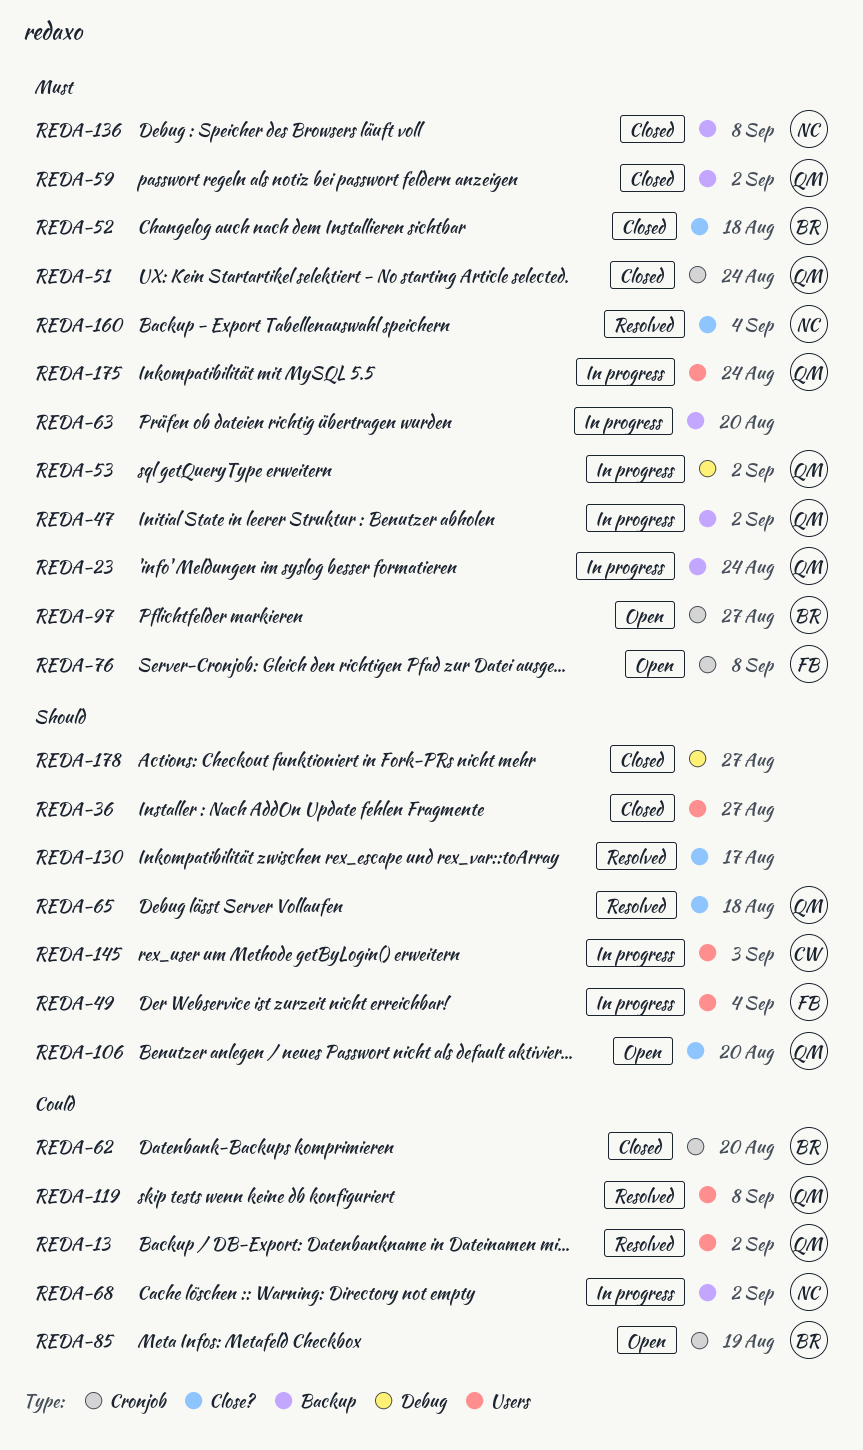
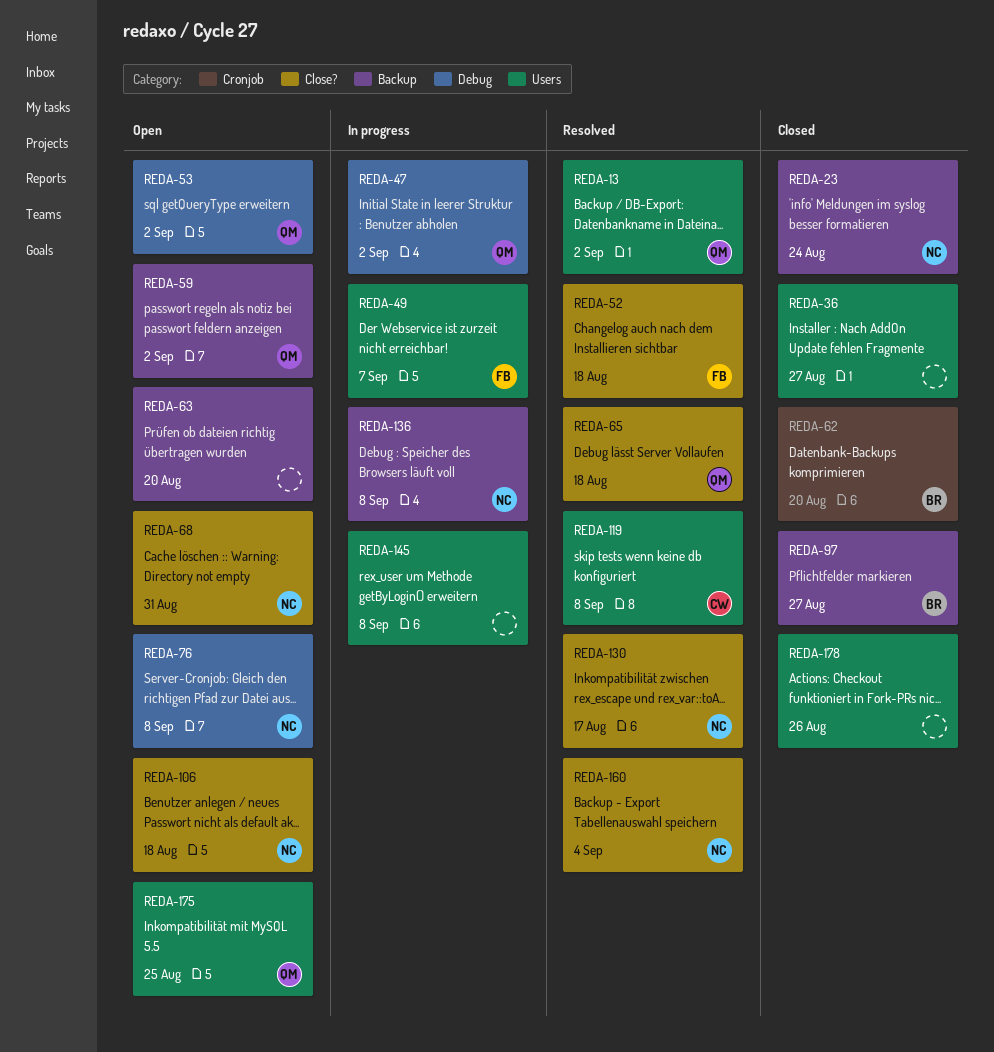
REDA-23, status: In progress -> Closed
REDA-23, owner: QM -> NC
REDA-47, label: Backup -> Debug
REDA-49, due: Sep 4 -> Sep 7
REDA-51: present -> none
REDA-52, status: Closed -> Resolved
REDA-52, owner: BR -> FB
REDA-53, status: In progress -> Open
REDA-59, status: Closed -> Open
REDA-63, status: In progress -> Open
REDA-68, status: In progress -> Open
REDA-68, label: Backup -> Close?
REDA-68, due: Sep 2 -> Aug 31
REDA-76, owner: FB -> NC
REDA-76, label: Cronjob -> Debug
REDA-85: present -> none
REDA-97, status: Open -> Closed
REDA-97, label: Cronjob -> Backup
REDA-106, owner: QM -> NC
REDA-106, due: Aug 20 -> Aug 18
REDA-119, owner: QM -> CW
REDA-130, owner: none -> NC
REDA-136, status: Closed -> In progress
REDA-145, owner: CW -> none
REDA-145, due: Sep 3 -> Sep 8
REDA-175, status: In progress -> Open
REDA-175, due: Aug 24 -> Aug 25
REDA-178, label: Debug -> Users
REDA-178, due: Aug 27 -> Aug 26

